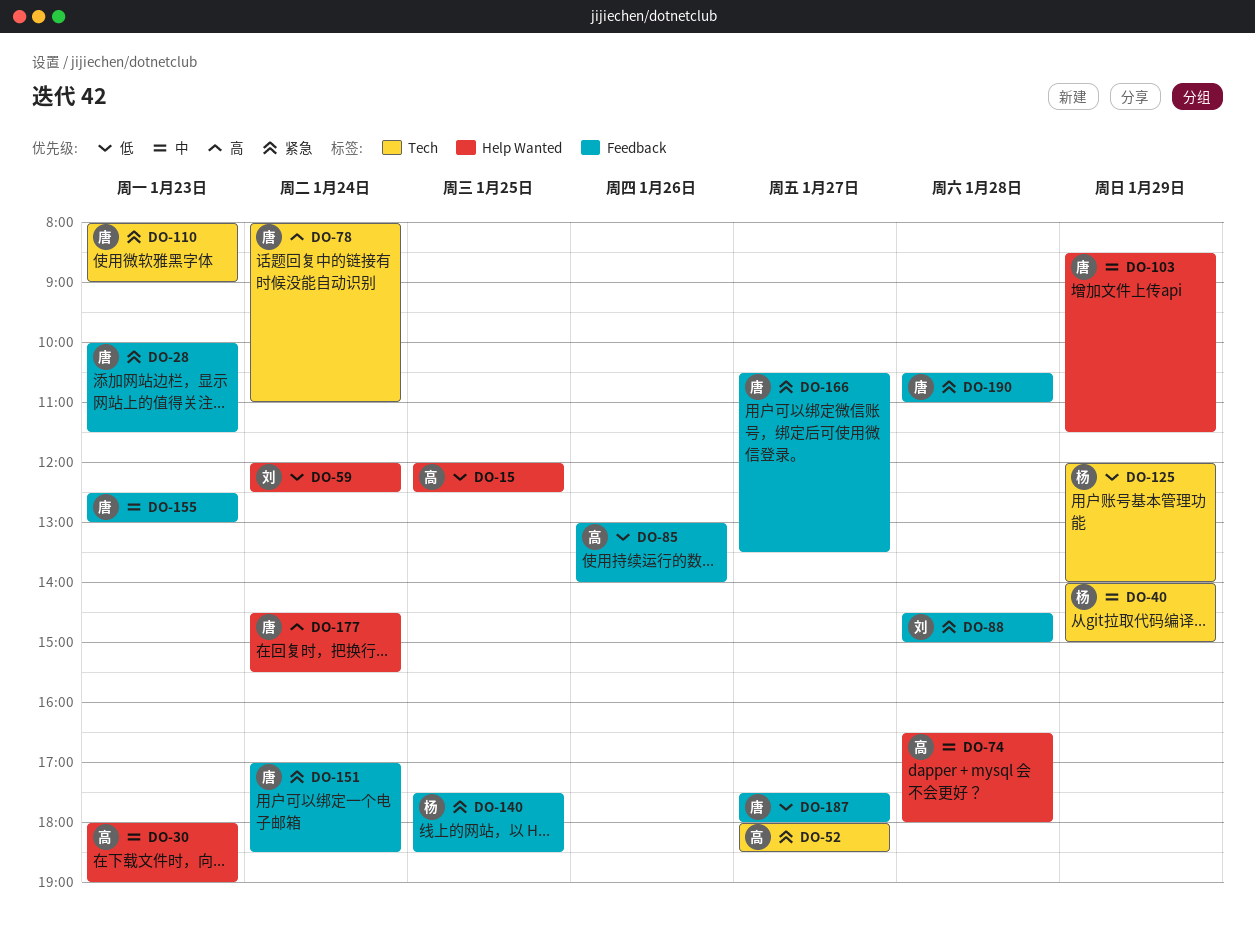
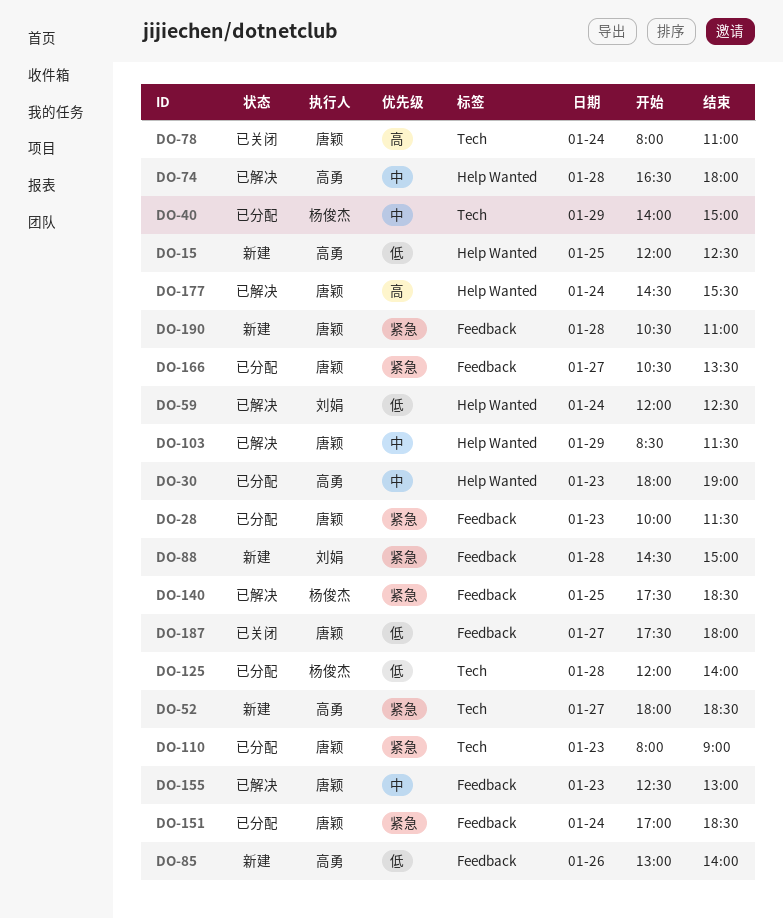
DO-125, day: Jan 29 -> Jan 28

